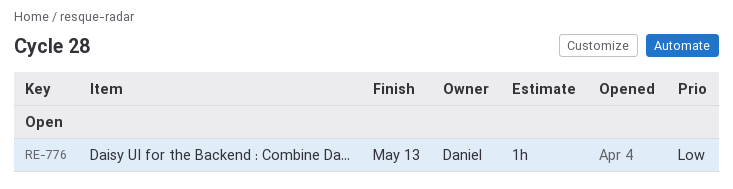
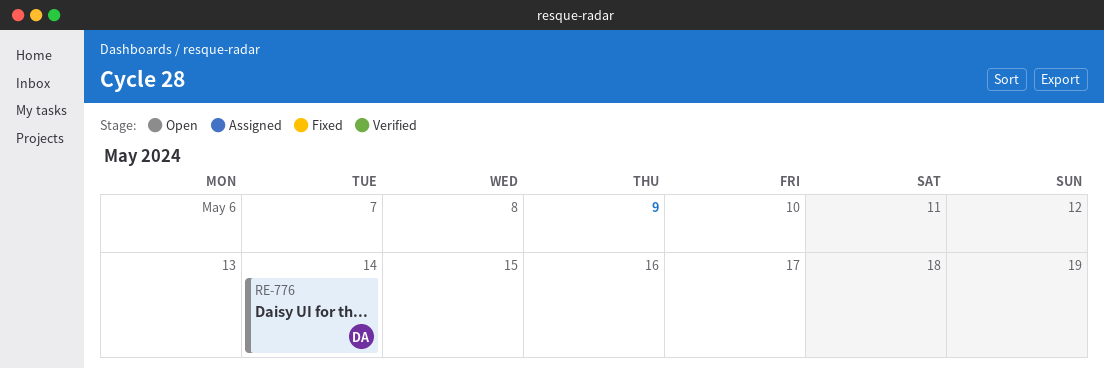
RE-776, due: May 13 -> May 14

